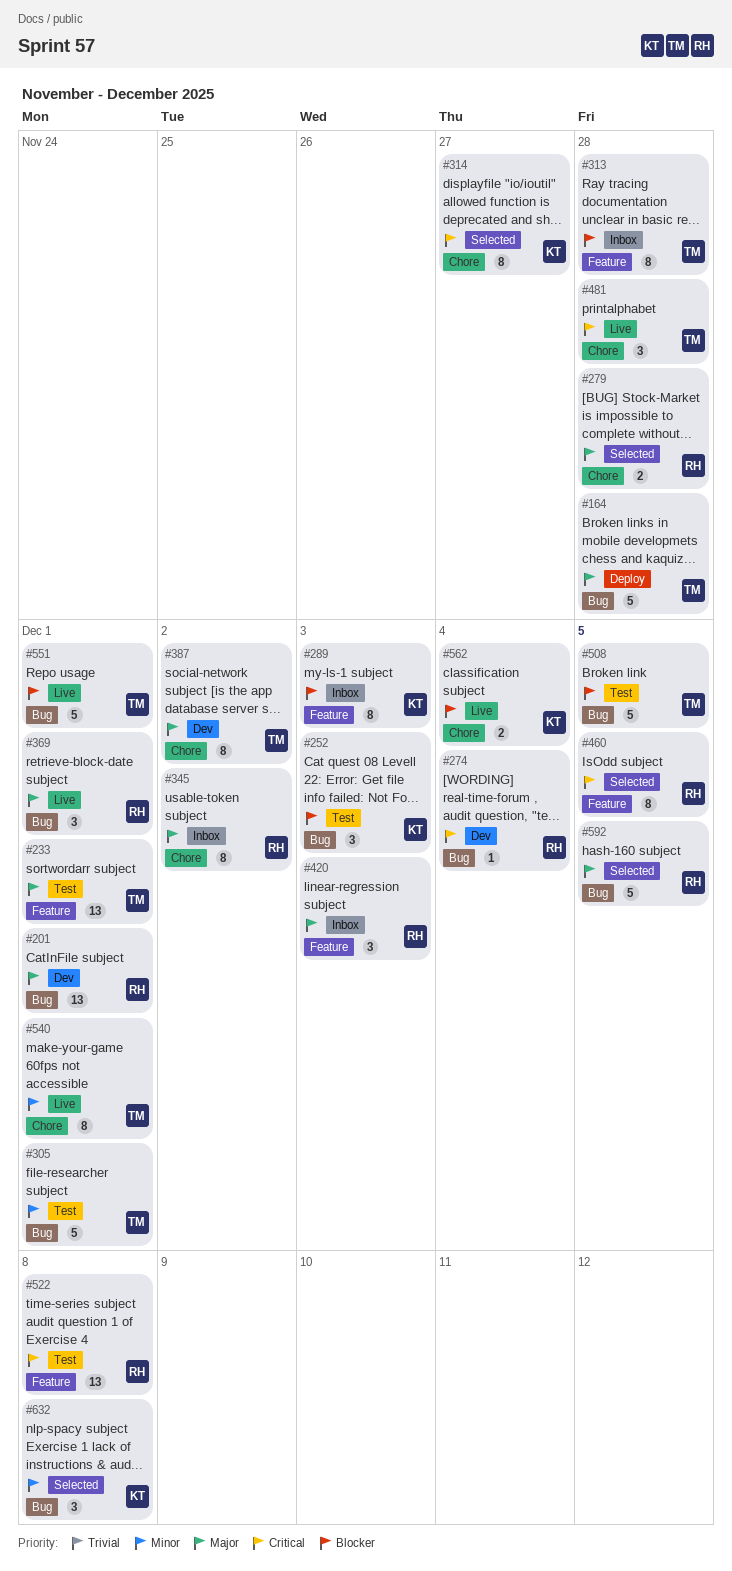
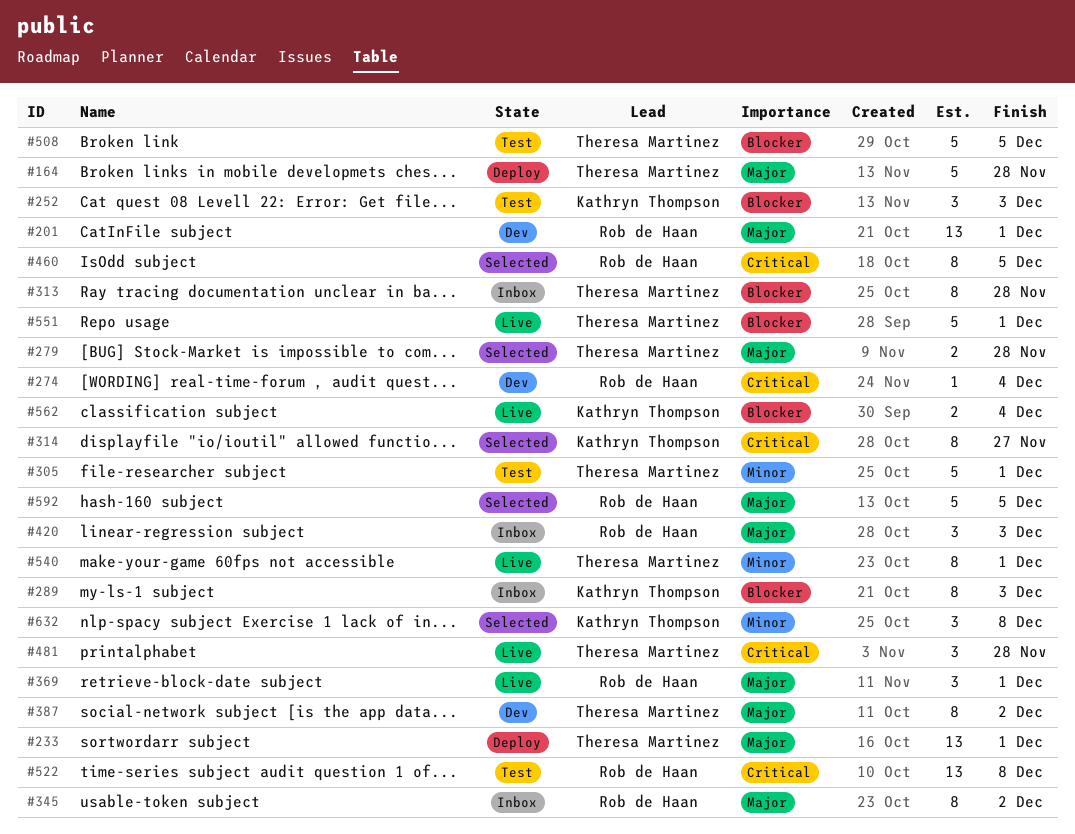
#233, status: Test -> Deploy
#279, owner: Rob de Haan -> Theresa Martinez

